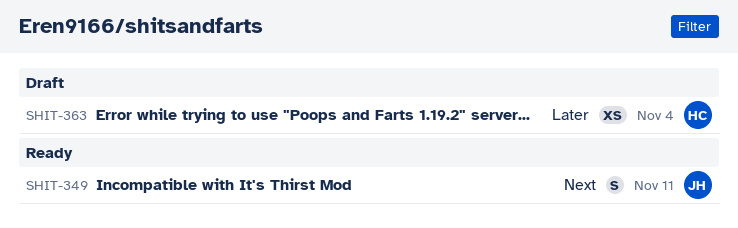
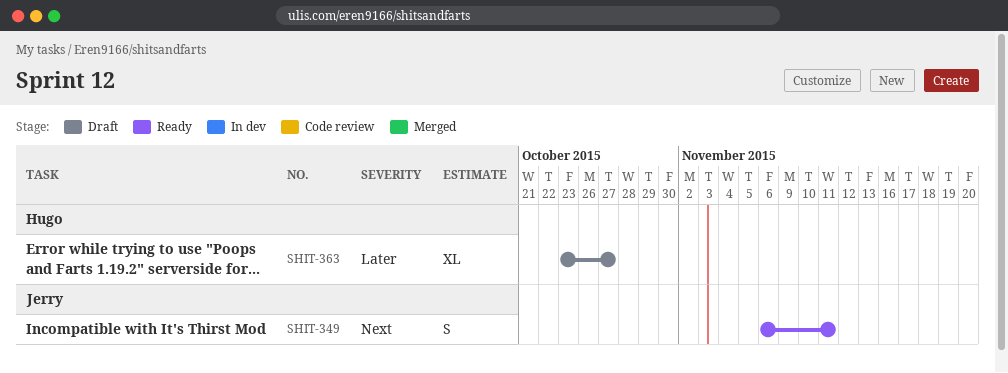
SHIT-363, estimate: XS -> XL
SHIT-363, due: Nov 4 -> Oct 27

